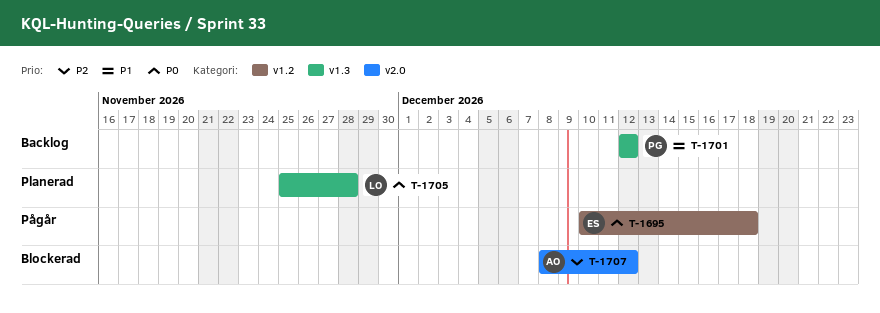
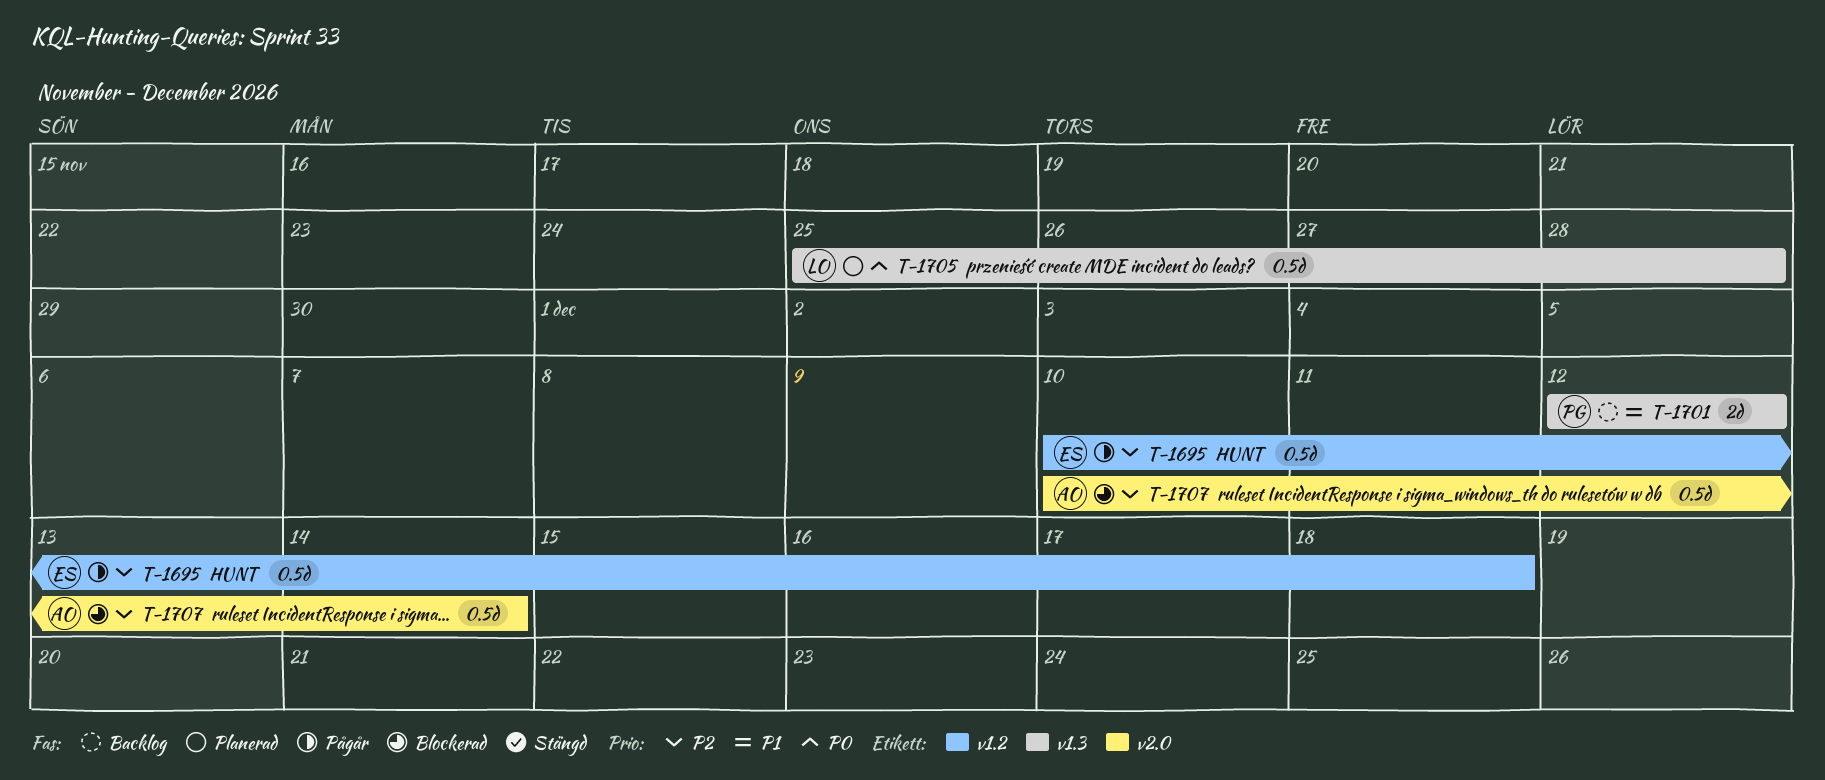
T-1695, priority: P0 -> P2
T-1707, start: Dec 8 -> Dec 10
T-1707, due: Dec 12 -> Dec 14

